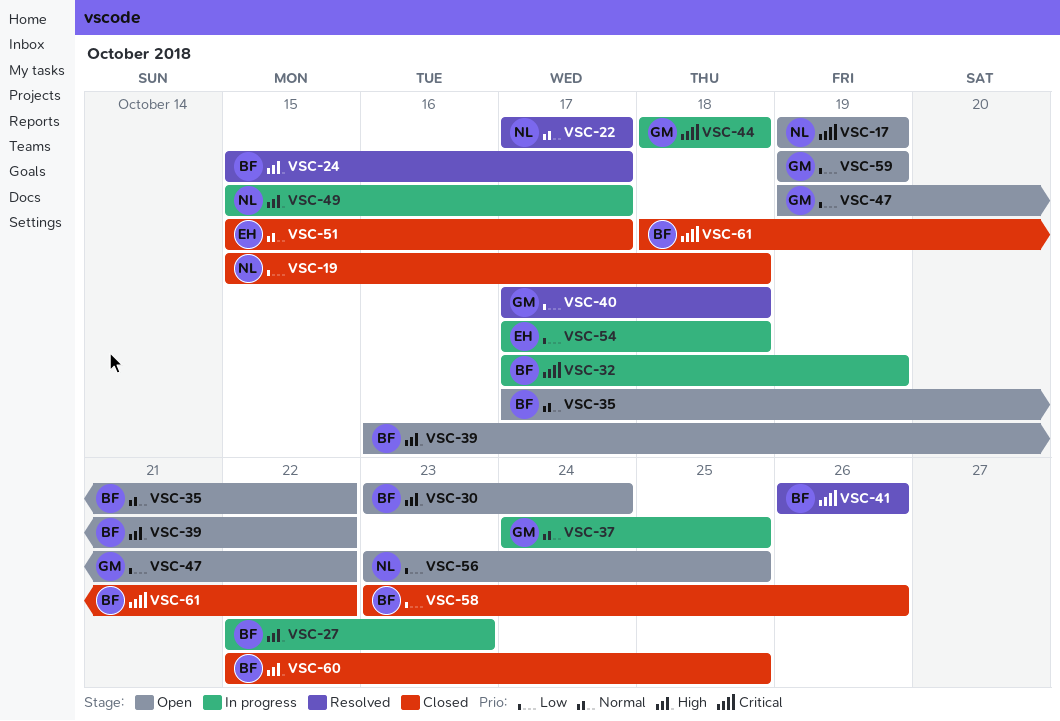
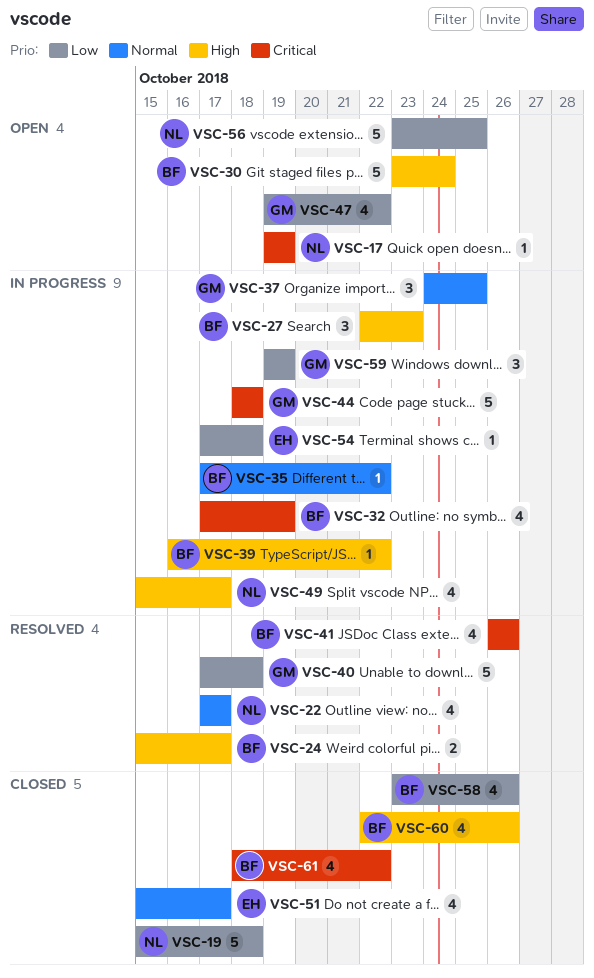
VSC-35, status: Open -> In progress
VSC-39, status: Open -> In progress
VSC-59, status: Open -> In progress
VSC-60, due: Oct 25 -> Oct 26

